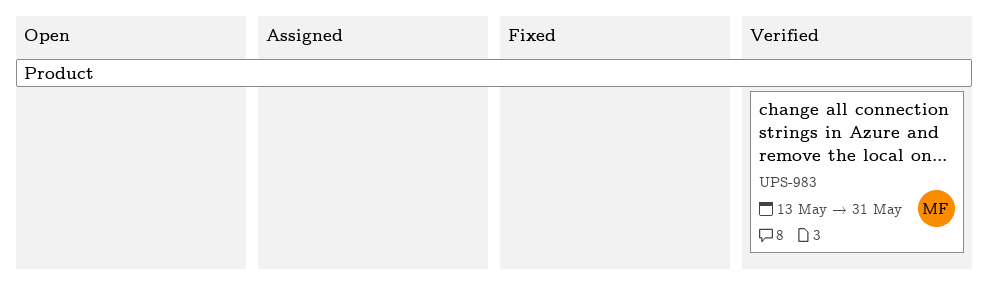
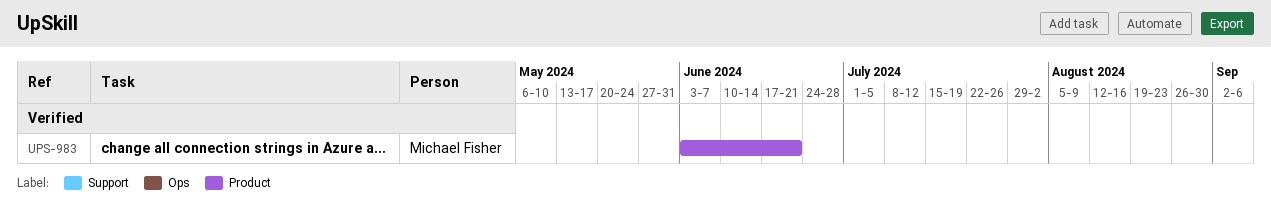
UPS-983, start: May 13 -> Jun 3
UPS-983, due: May 31 -> Jun 21

